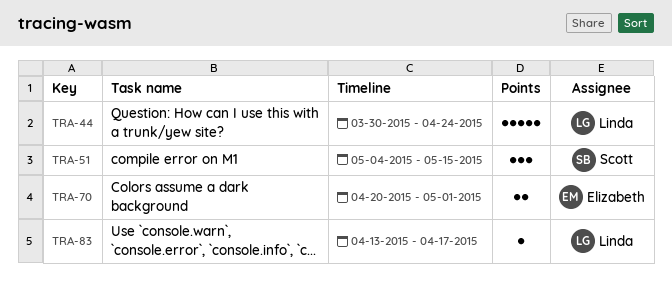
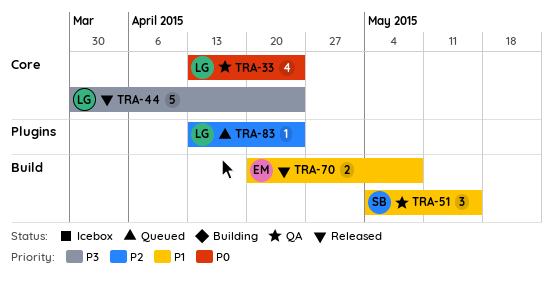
TRA-33: none -> present
TRA-70, due: May 1 -> May 8
TRA-83, due: Apr 17 -> Apr 24

